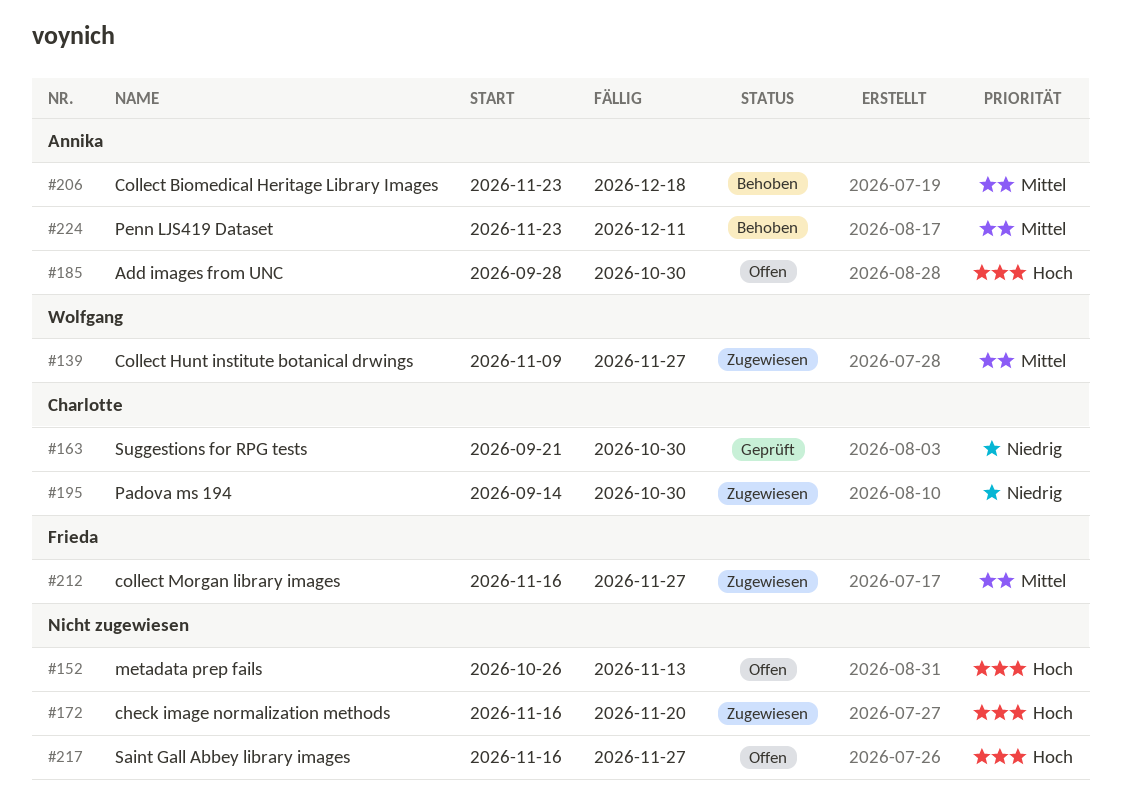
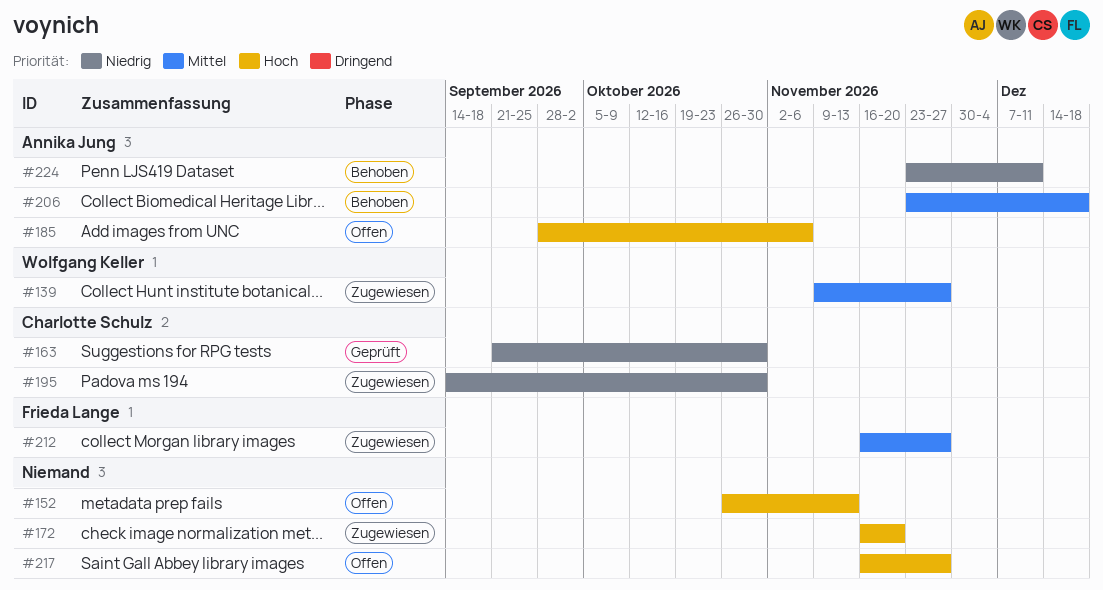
#185, due: Oct 30 -> Nov 6
#224, priority: Mittel -> Niedrig

